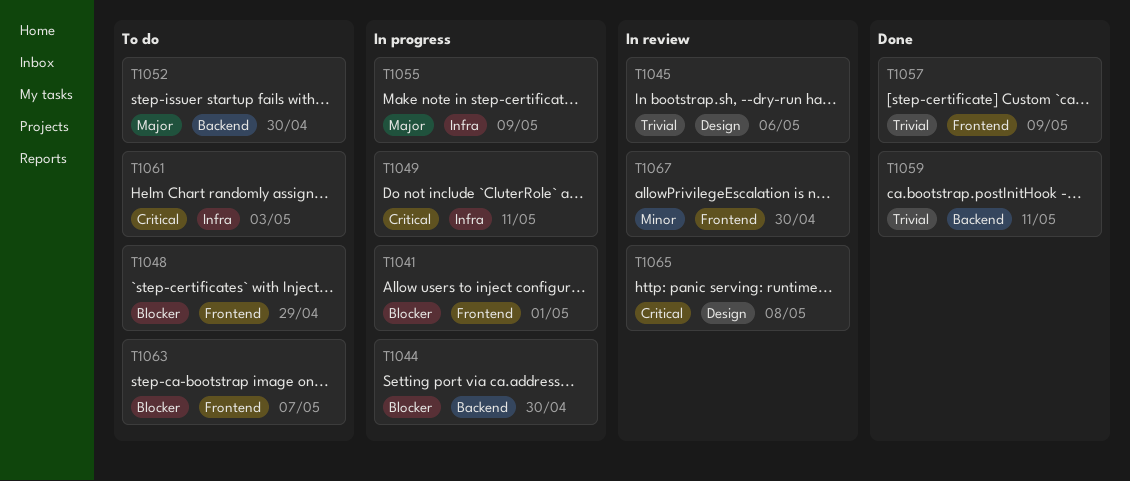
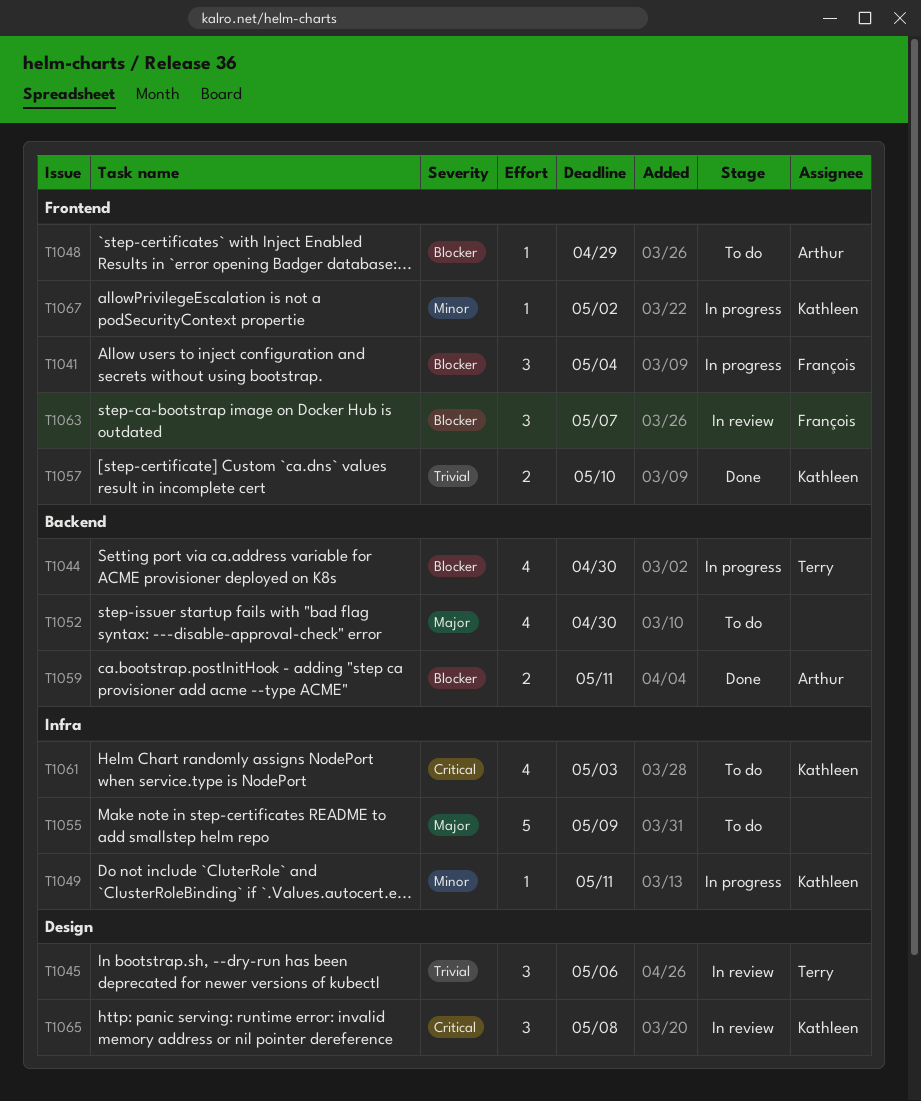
T1041, due: May 1 -> May 4
T1049, priority: Critical -> Minor
T1055, status: In progress -> To do
T1057, due: May 9 -> May 10
T1059, priority: Trivial -> Blocker
T1063, status: To do -> In review
T1067, status: In review -> In progress
T1067, due: Apr 30 -> May 2

